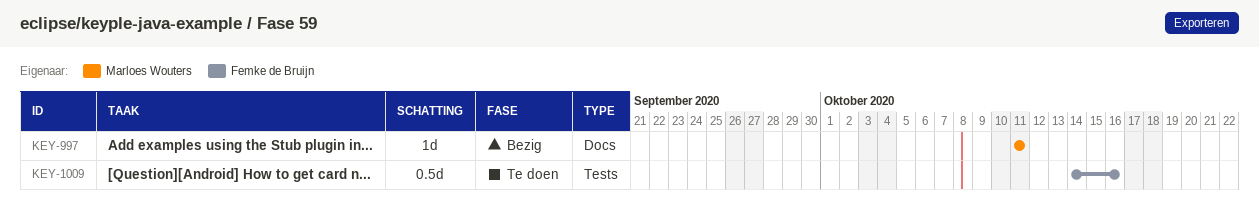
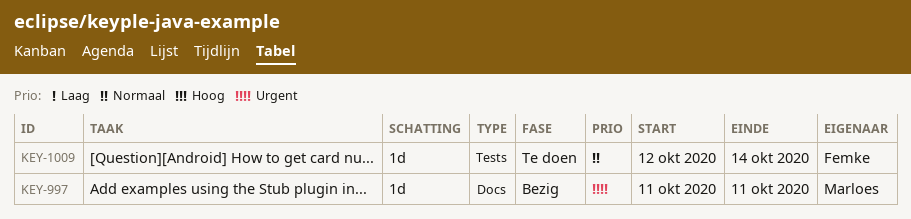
KEY-1009, estimate: 0.5d -> 1d
KEY-1009, start: Oct 14 -> Oct 12
KEY-1009, due: Oct 16 -> Oct 14

